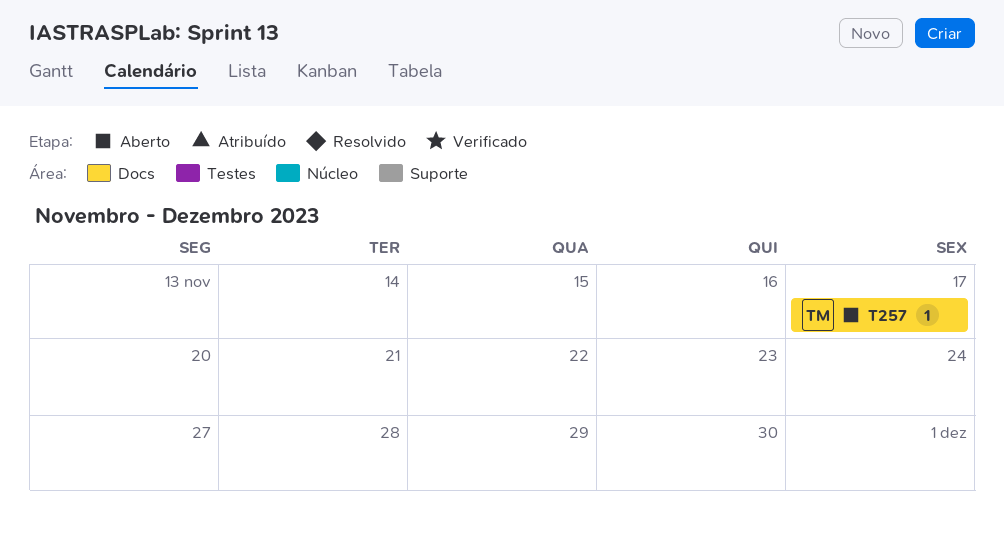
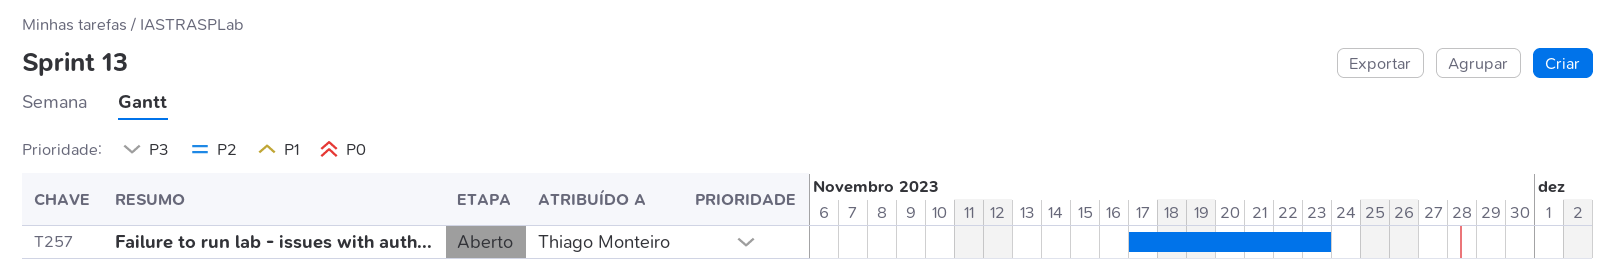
T257, due: Nov 17 -> Nov 23

